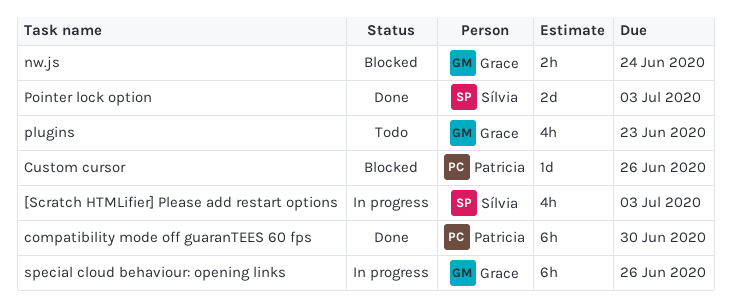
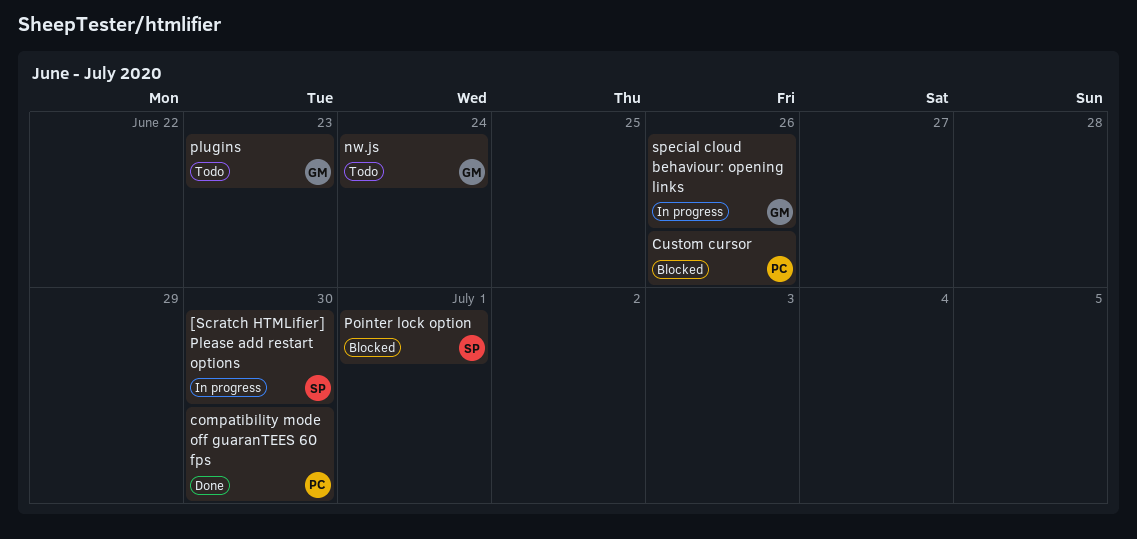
[Scratch HTMLifier] Please add restart options, due: Jul 3 -> Jun 30
nw.js, status: Blocked -> Todo
Pointer lock option, status: Done -> Blocked
Pointer lock option, due: Jul 3 -> Jul 1

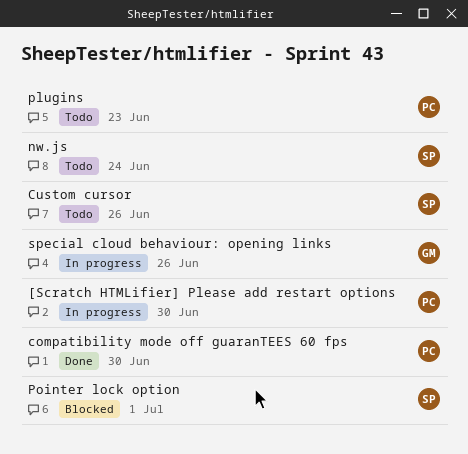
[Scratch HTMLifier] Please add restart options, owner: SP -> PC
Custom cursor, status: Blocked -> Todo
Custom cursor, owner: PC -> SP
nw.js, owner: GM -> SP
plugins, owner: GM -> PC

